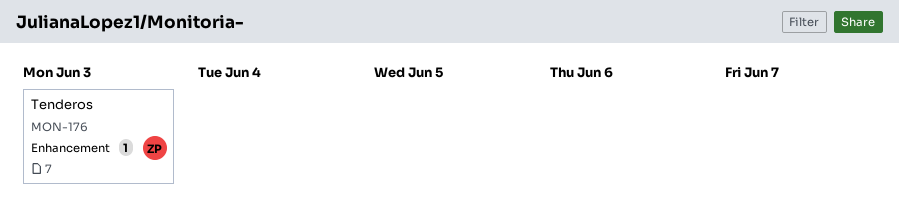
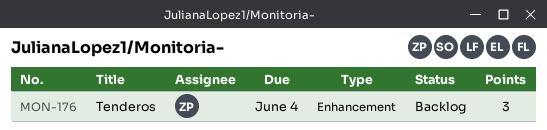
MON-176, estimate: 1 -> 3
MON-176, due: Jun 3 -> Jun 4

